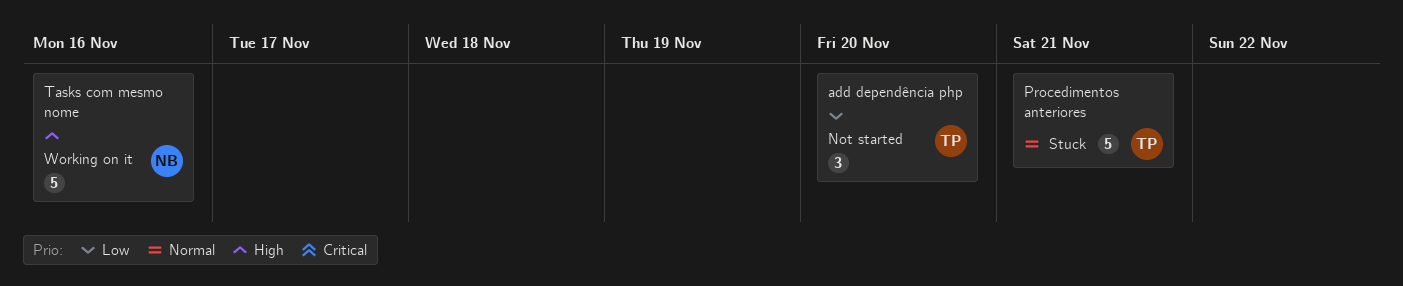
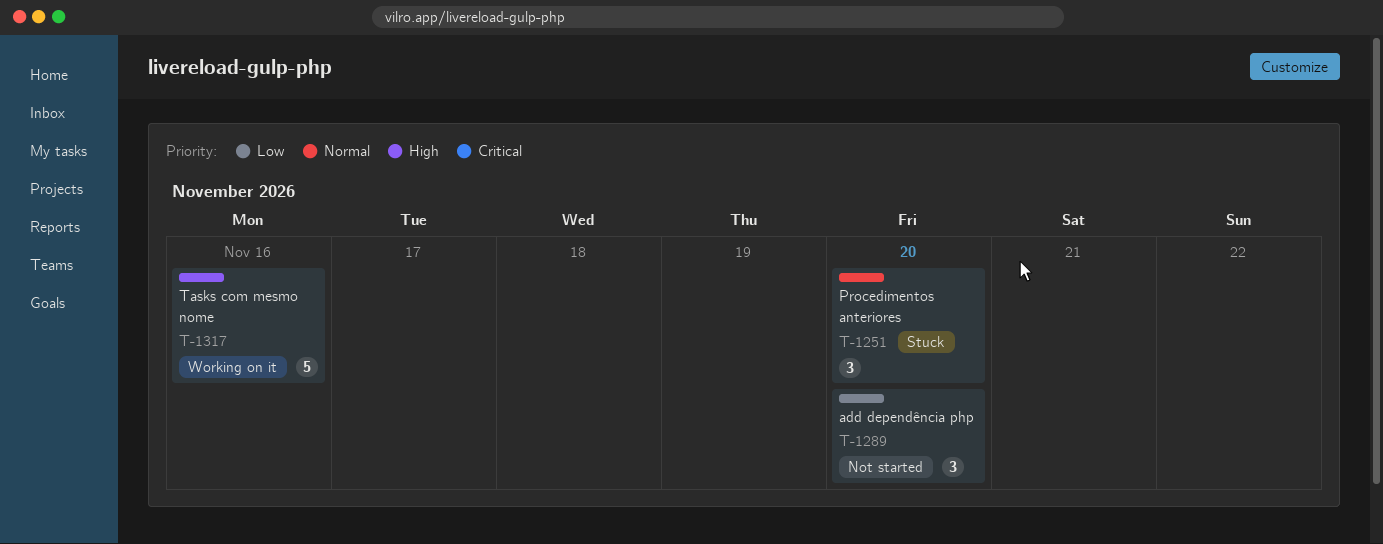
Procedimentos anteriores, estimate: 5 -> 3
Procedimentos anteriores, due: Nov 21 -> Nov 20

